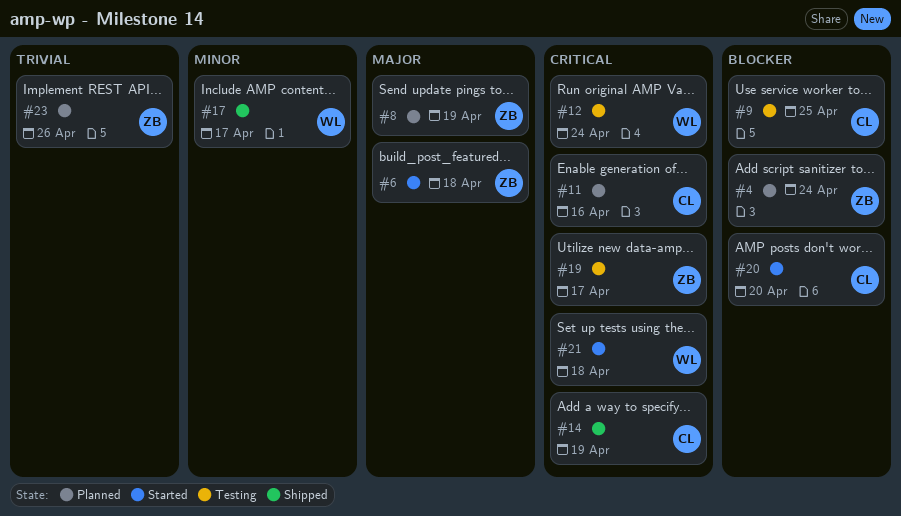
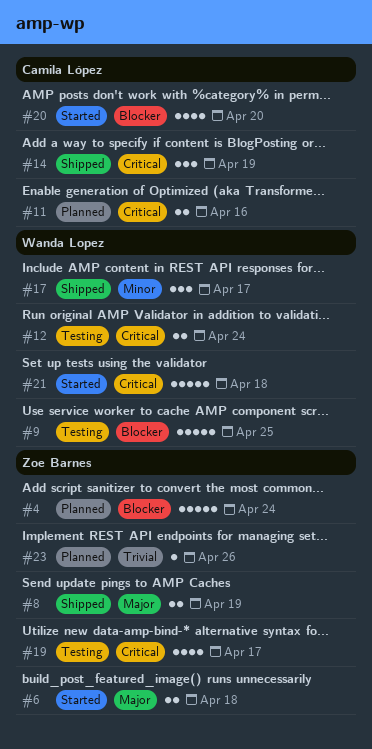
#8, status: Planned -> Shipped
#9, owner: Camila López -> Wanda Lopez

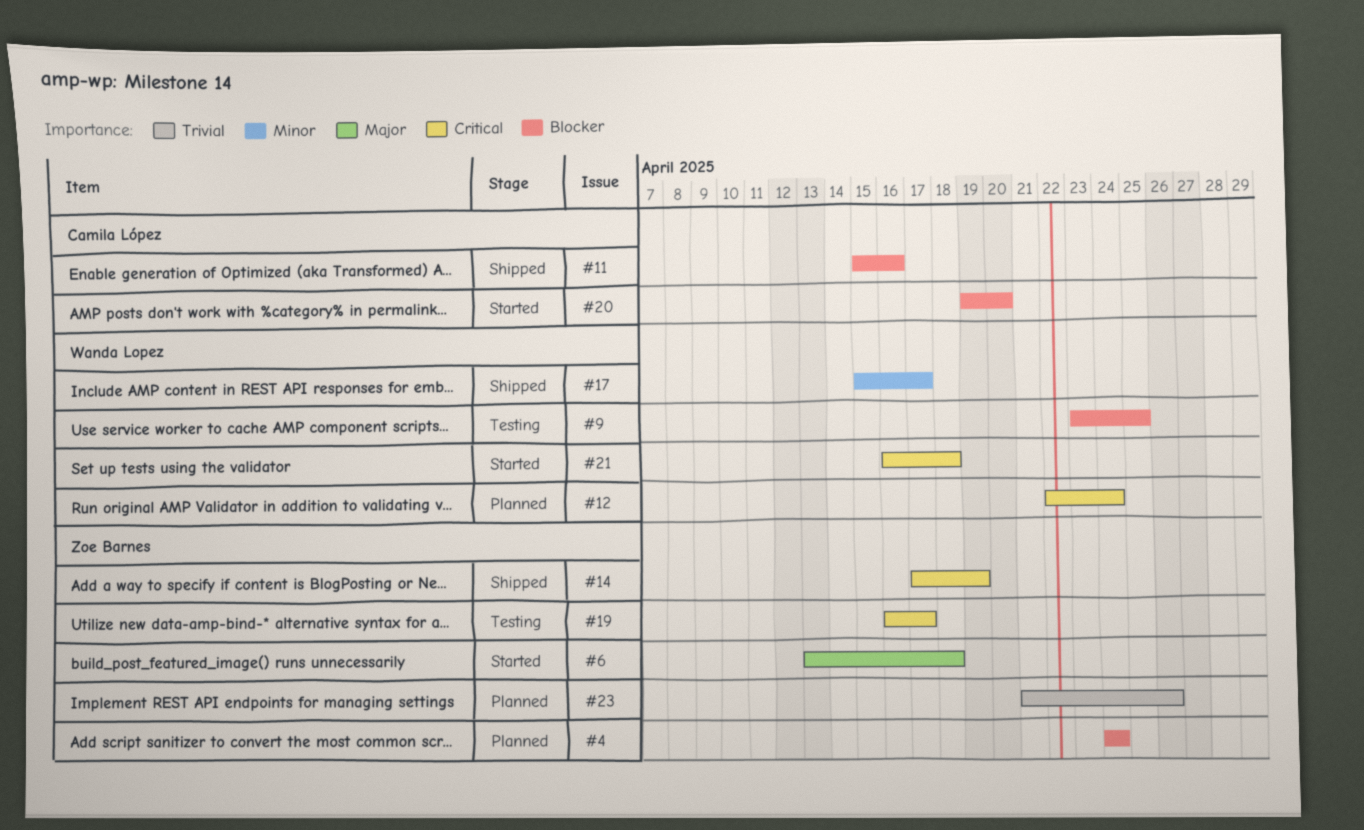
#8: present -> none
#11, status: Planned -> Shipped
#11, priority: Critical -> Blocker
#12, status: Testing -> Planned
#14, owner: Camila López -> Zoe Barnes

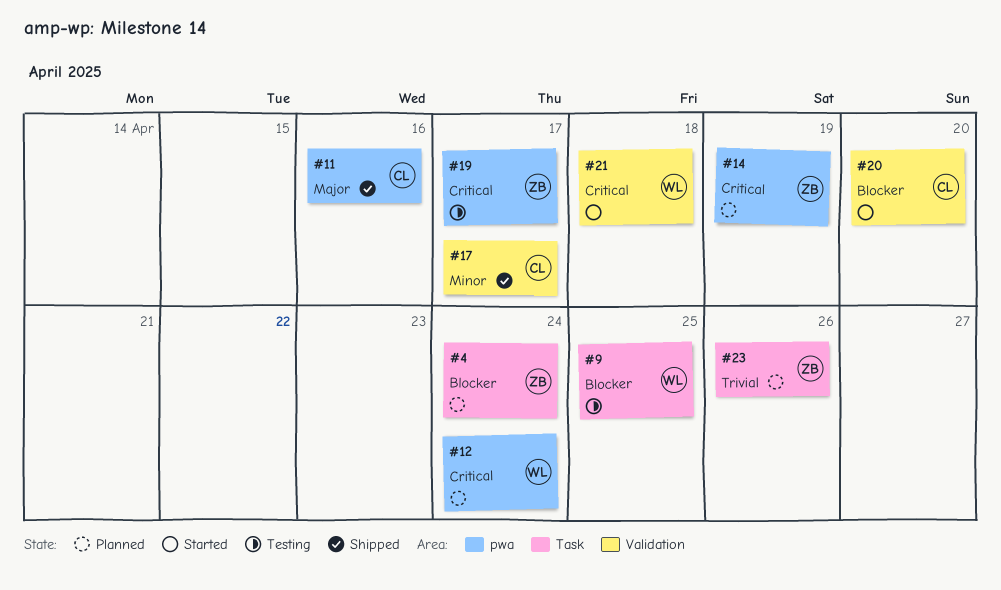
#6: present -> none
#11, priority: Blocker -> Major
#14, status: Shipped -> Planned
#17, owner: Wanda Lopez -> Camila López

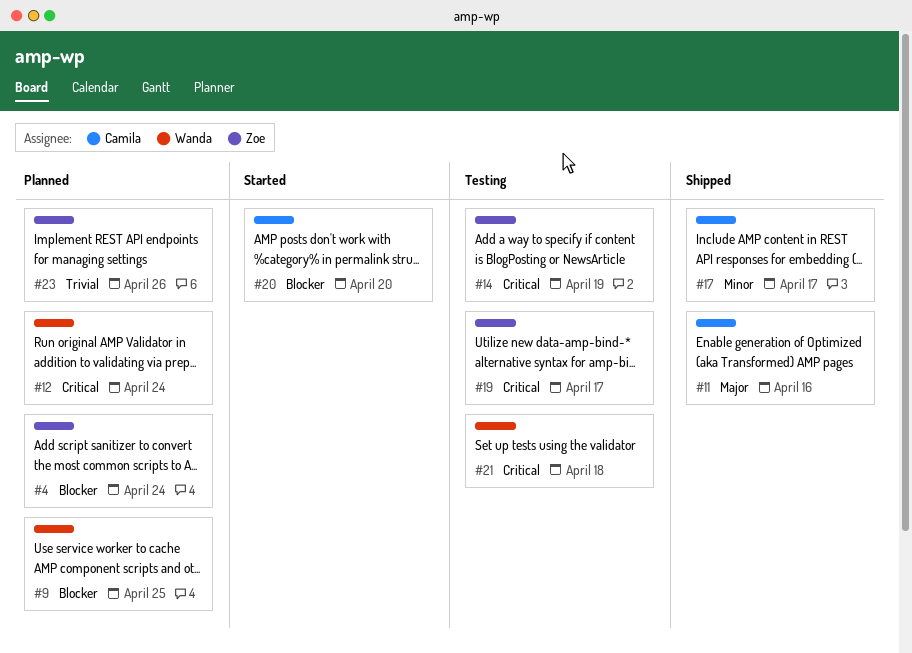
#9, status: Testing -> Planned
#14, status: Planned -> Testing
#21, status: Started -> Testing

